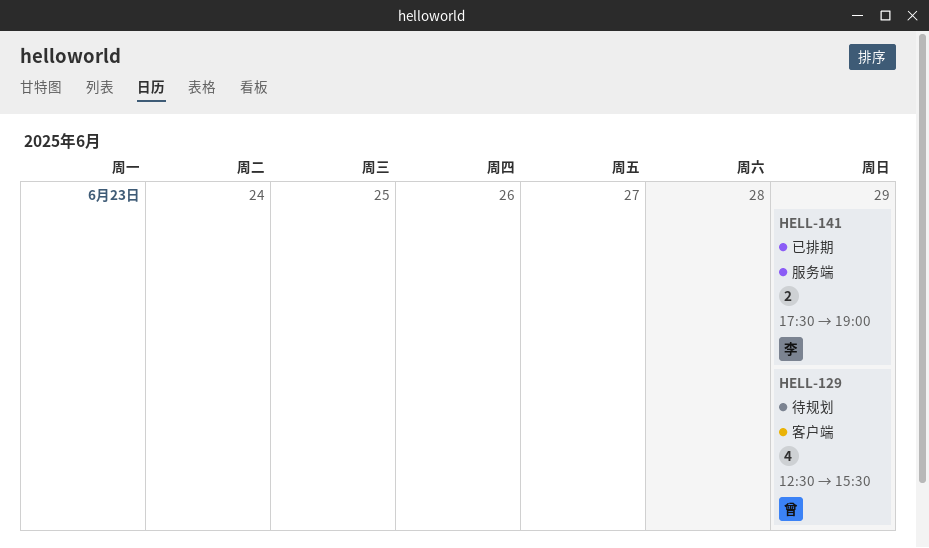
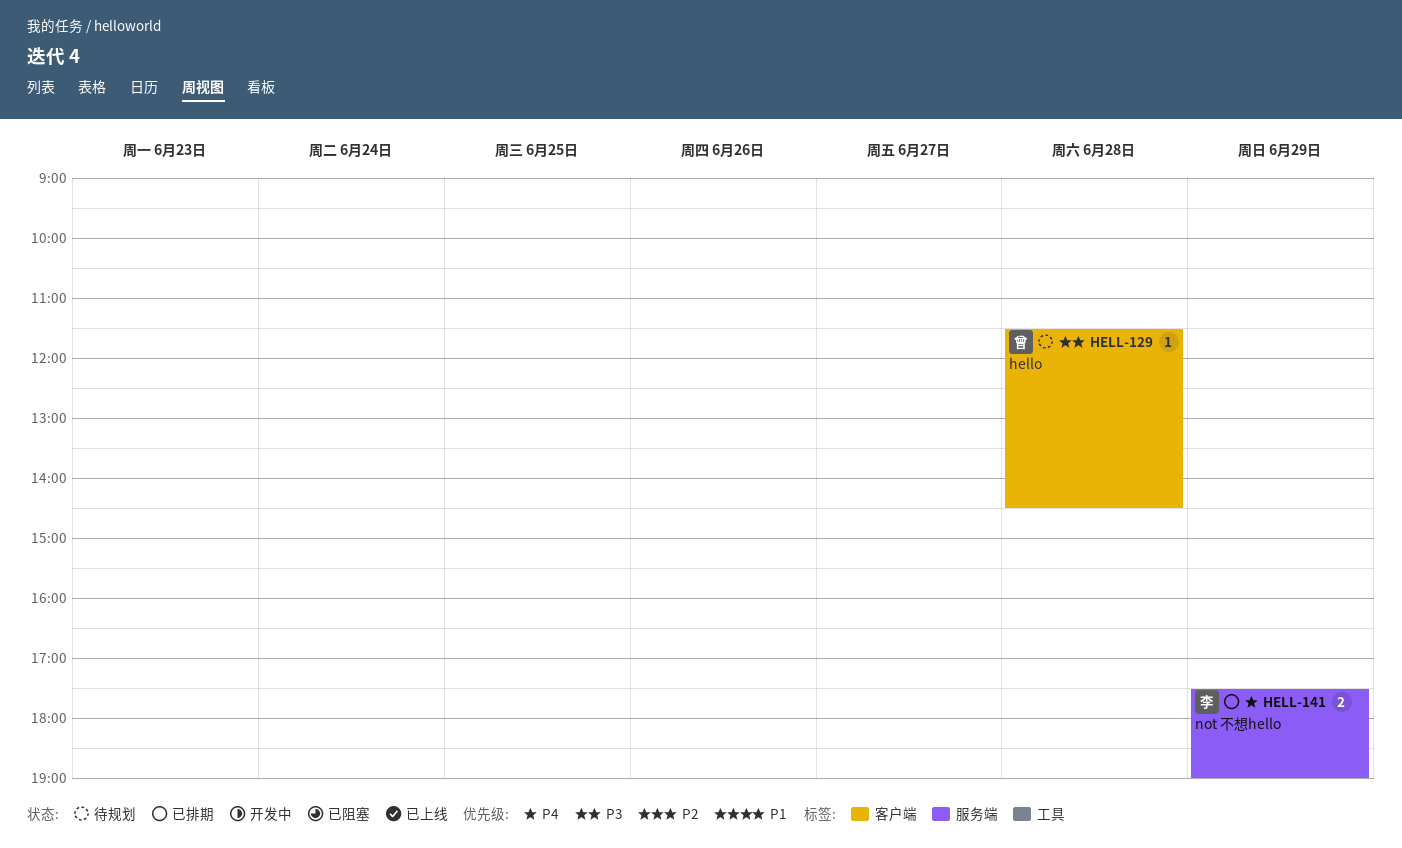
HELL-129, estimate: 4 -> 1
HELL-129, day: Jun 29 -> Jun 28
HELL-129, begins: 12:30 -> 11:30
HELL-129, ends: 15:30 -> 14:30

